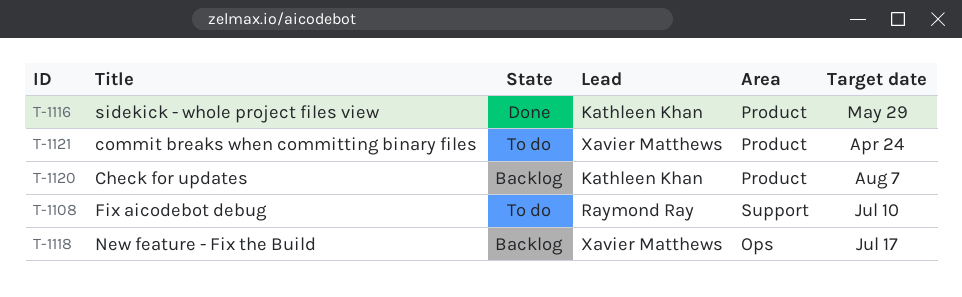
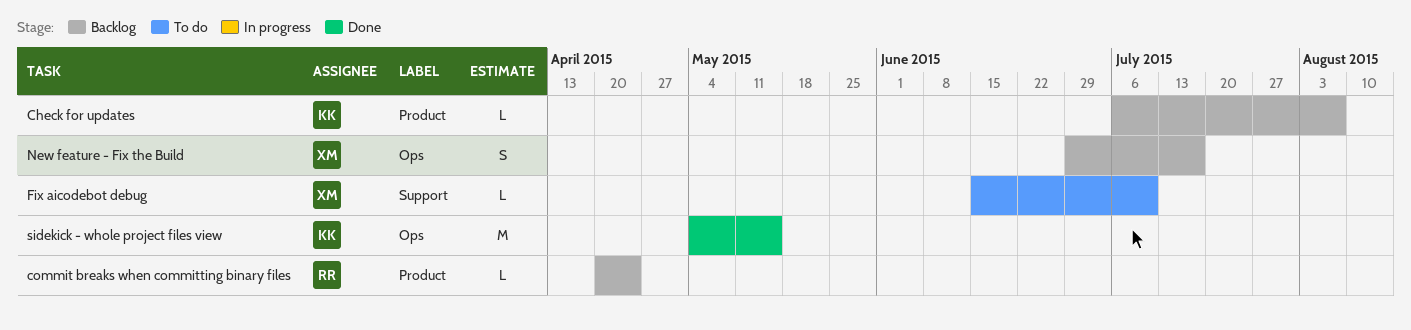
commit breaks when committing binary files, status: To do -> Backlog
commit breaks when committing binary files, owner: Xavier Matthews -> Raymond Ray
Fix aicodebot debug, owner: Raymond Ray -> Xavier Matthews
sidekick - whole project files view, label: Product -> Ops
sidekick - whole project files view, due: May 29 -> May 15

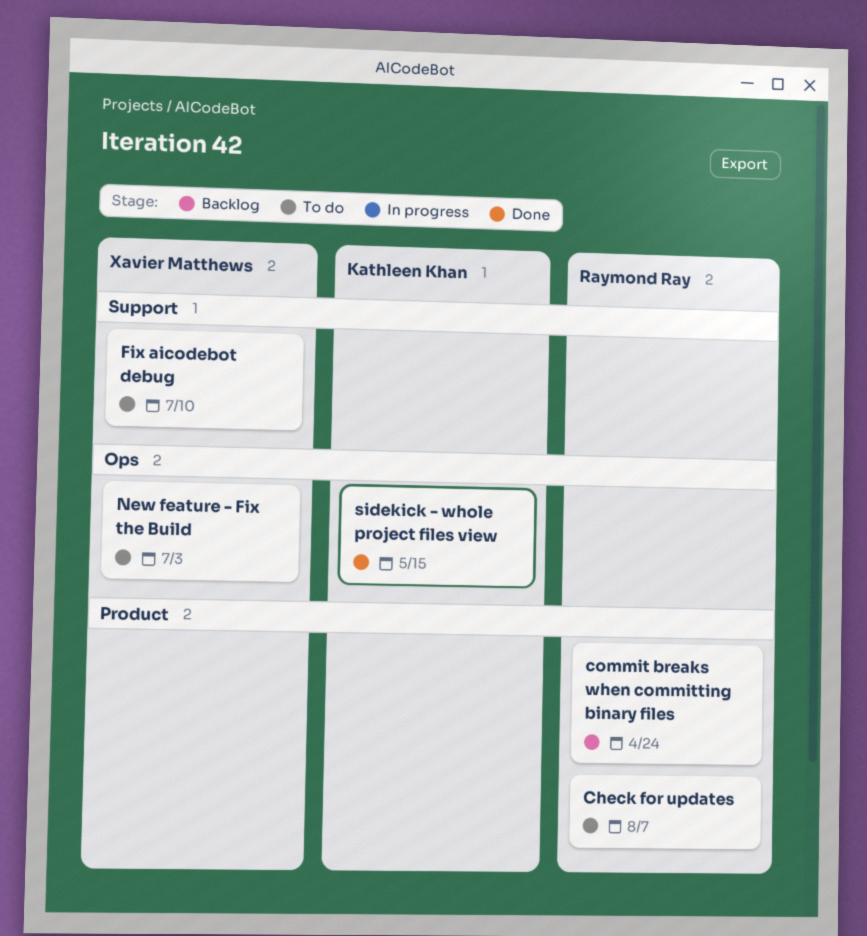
Check for updates, status: Backlog -> To do
Check for updates, owner: Kathleen Khan -> Raymond Ray
New feature - Fix the Build, status: Backlog -> To do
New feature - Fix the Build, due: Jul 17 -> Jul 3

